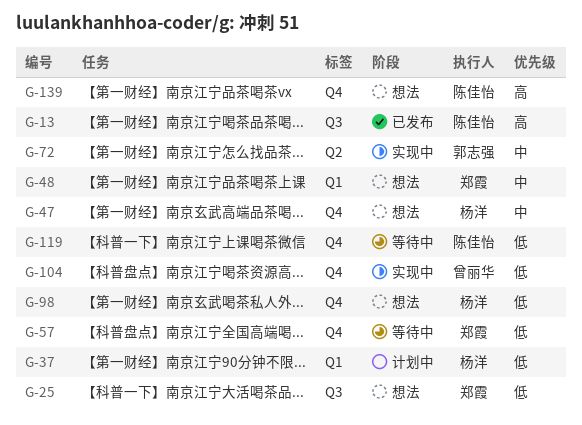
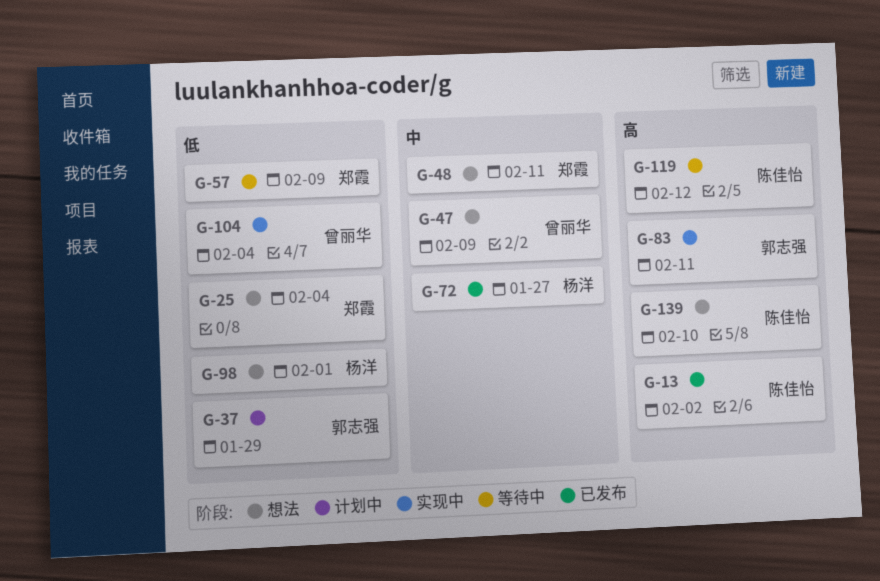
G-37, owner: 杨洋 -> 郭志强
G-47, owner: 杨洋 -> 曾丽华
G-72, status: 实现中 -> 已发布
G-72, owner: 郭志强 -> 杨洋
G-83: none -> present
G-119, priority: 低 -> 高

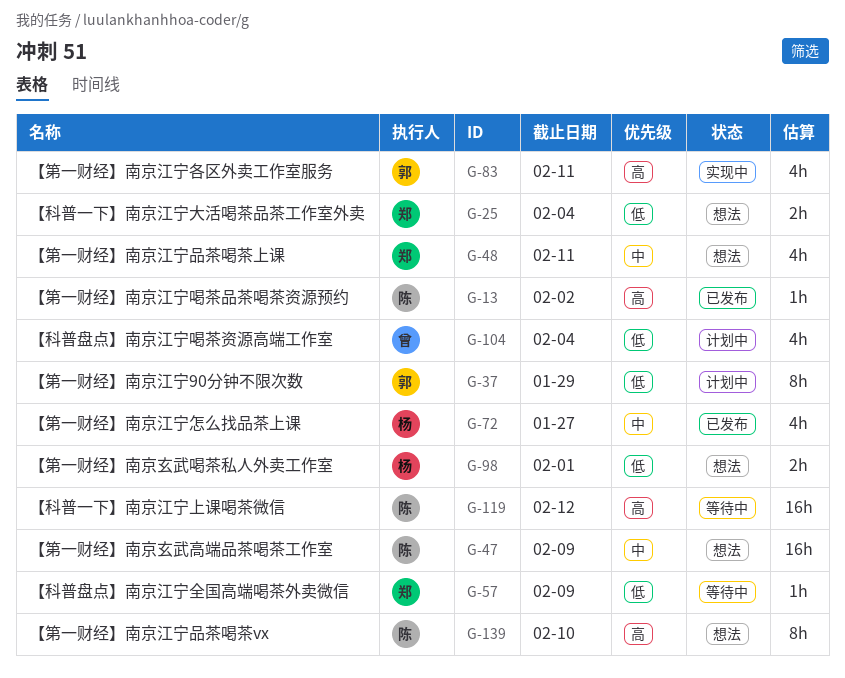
G-47, owner: 曾丽华 -> 陈佳怡
G-104, status: 实现中 -> 计划中

